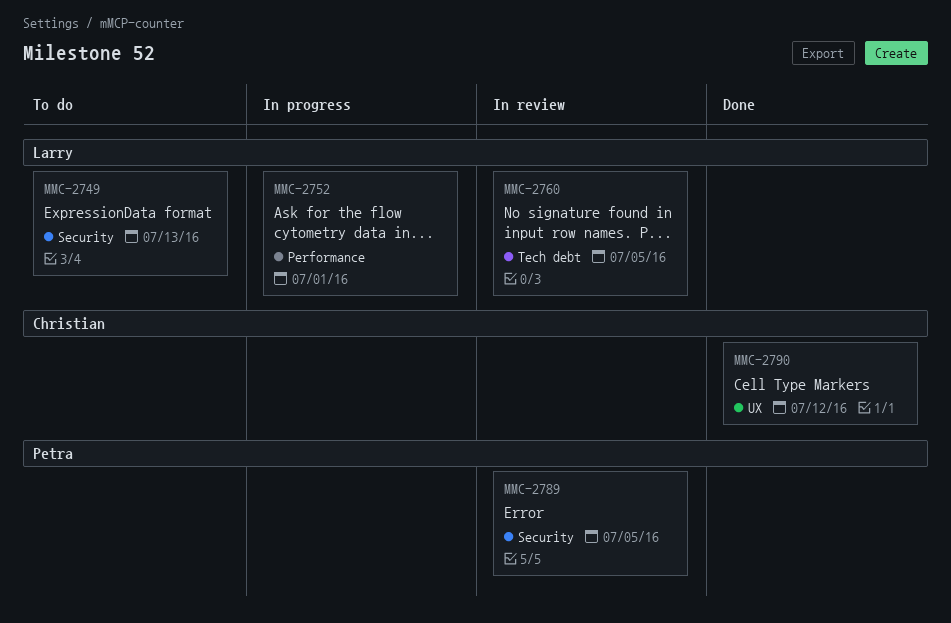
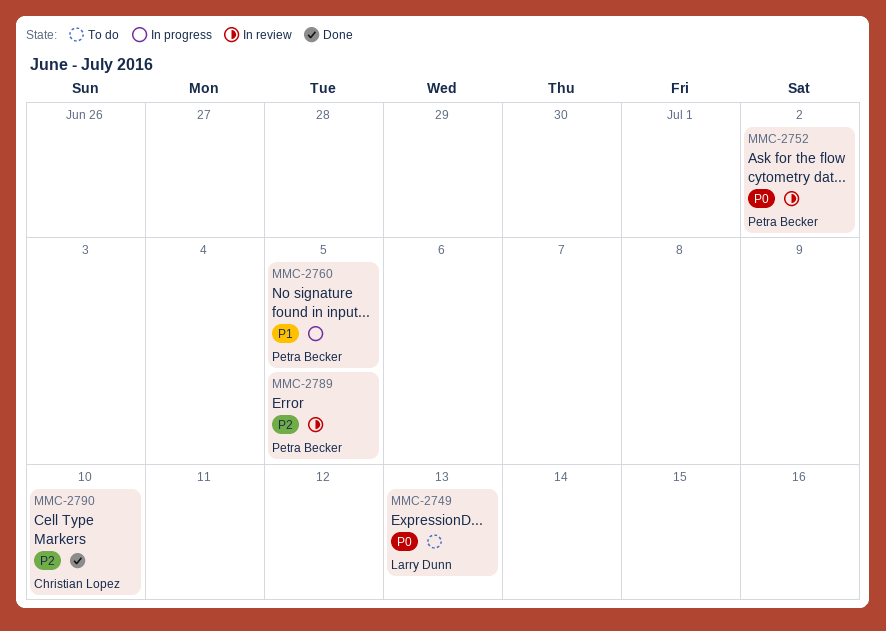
MMC-2752, status: In progress -> In review
MMC-2752, owner: Larry Dunn -> Petra Becker
MMC-2752, due: Jul 1 -> Jul 2
MMC-2760, status: In review -> In progress
MMC-2760, owner: Larry Dunn -> Petra Becker
MMC-2790, due: Jul 12 -> Jul 10

